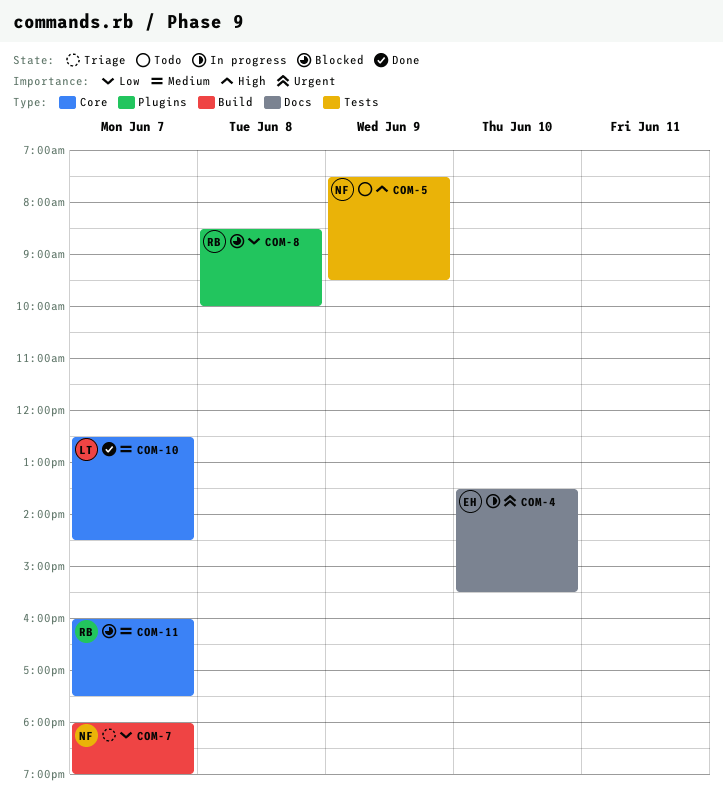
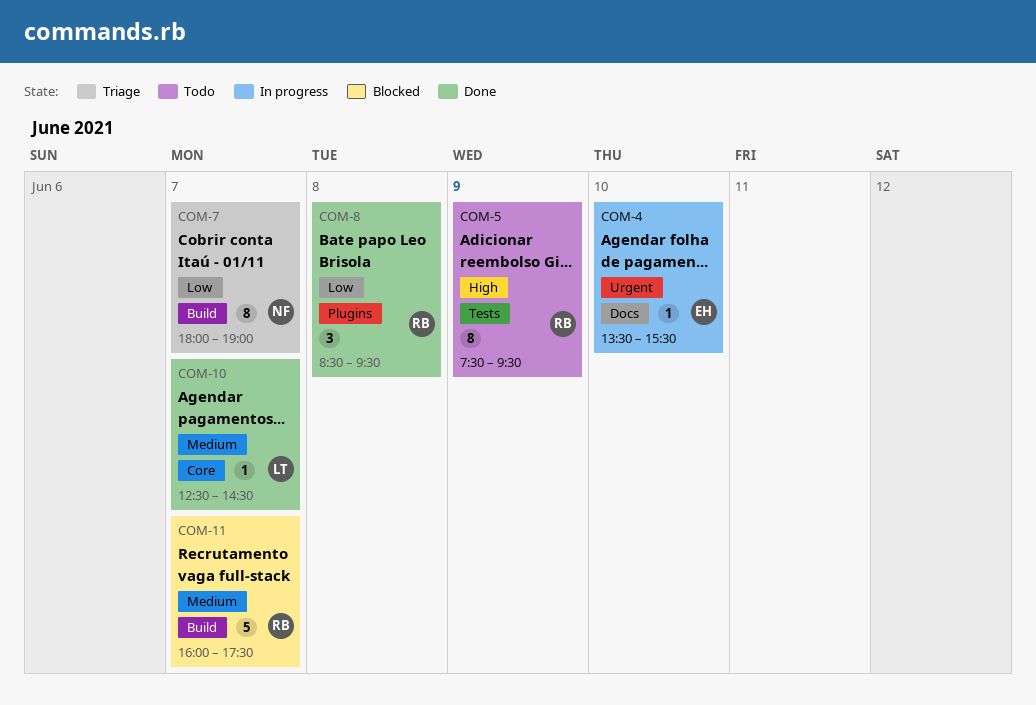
COM-5, owner: NF -> RB
COM-8, status: Blocked -> Done
COM-8, ends: 10:00 -> 09:30
COM-11, label: Core -> Build

